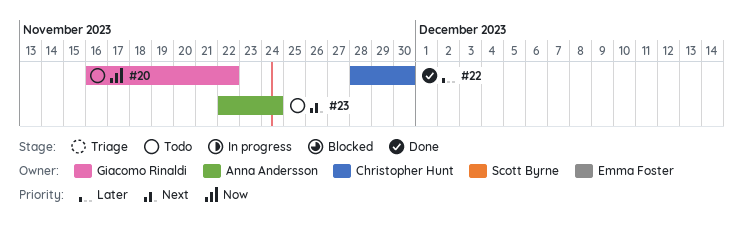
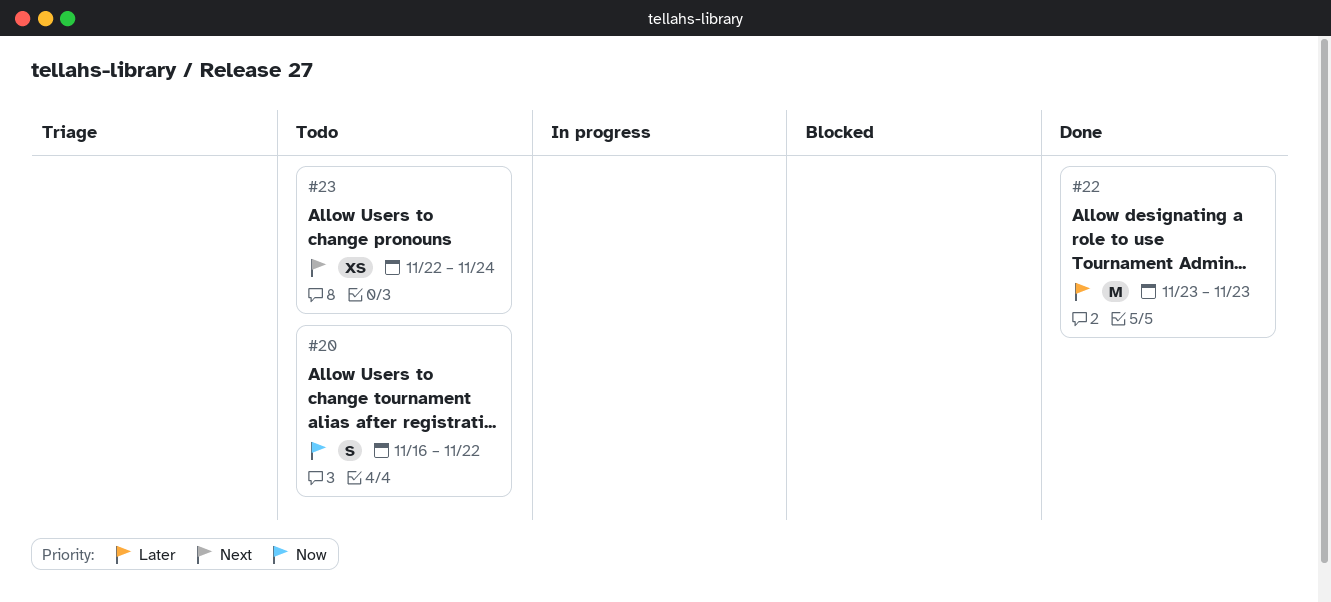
#22, start: Nov 28 -> Nov 23
#22, due: Nov 30 -> Nov 23

